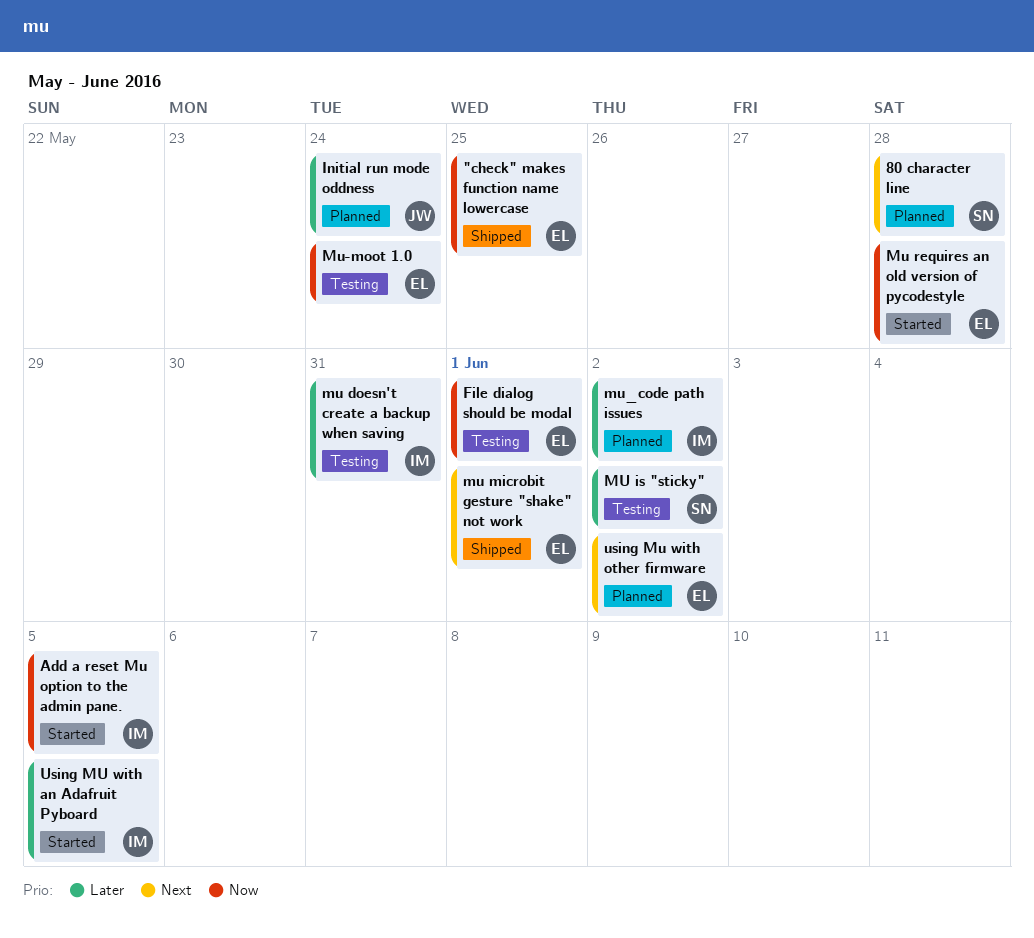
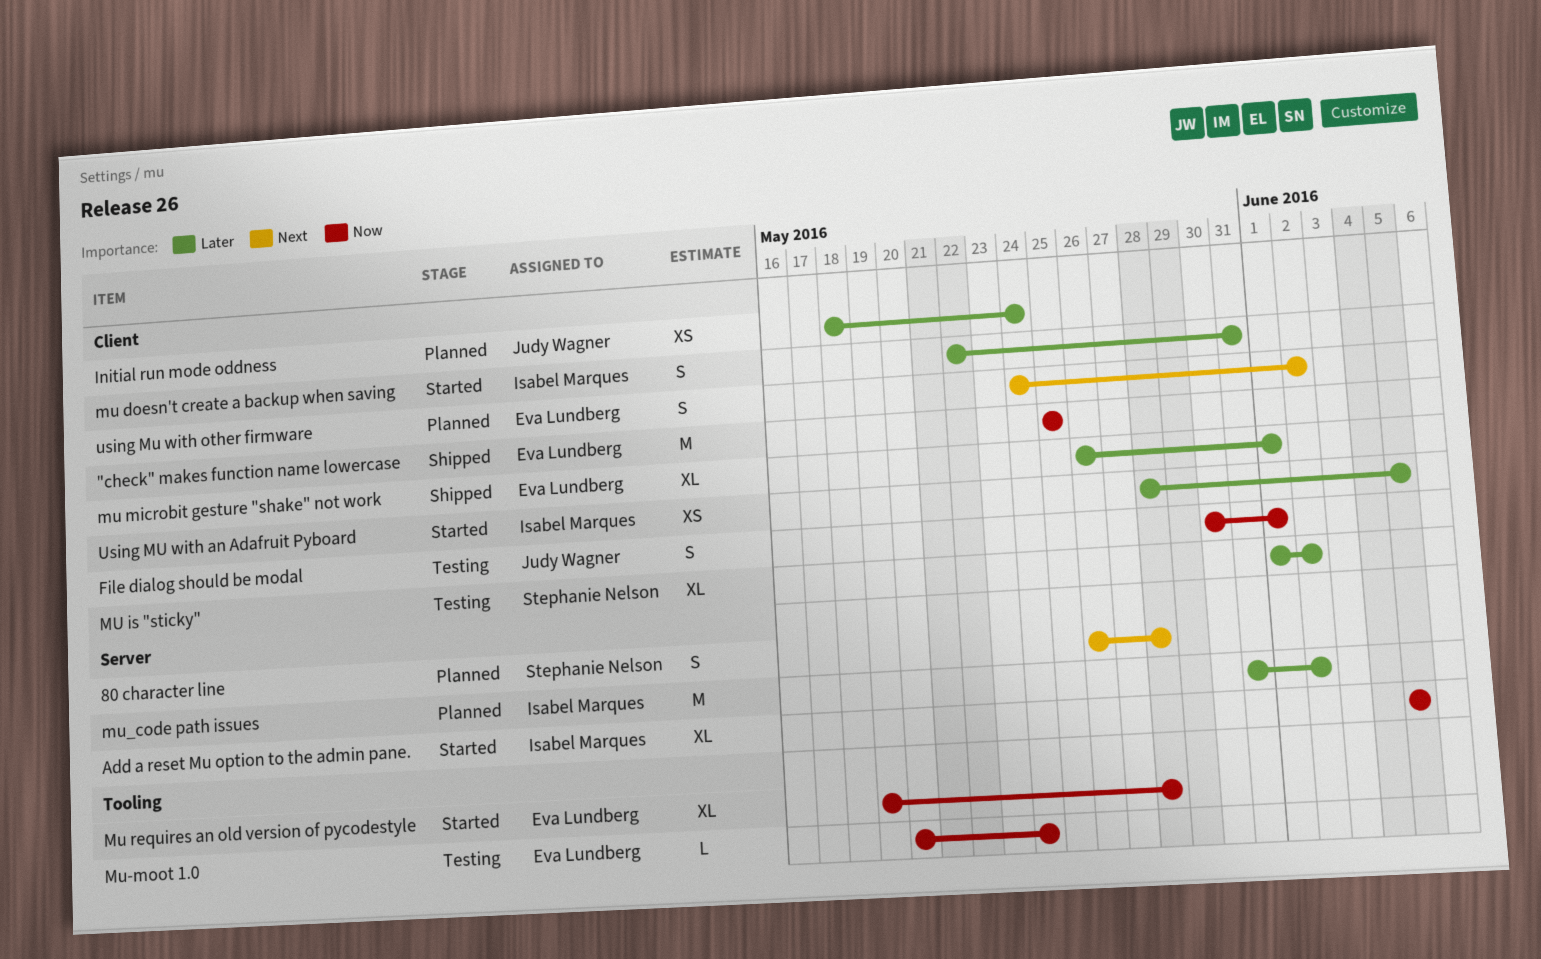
File dialog should be modal, owner: Eva Lundberg -> Judy Wagner
mu doesn't create a backup when saving, status: Testing -> Started
mu microbit gesture "shake" not work, priority: Next -> Later

